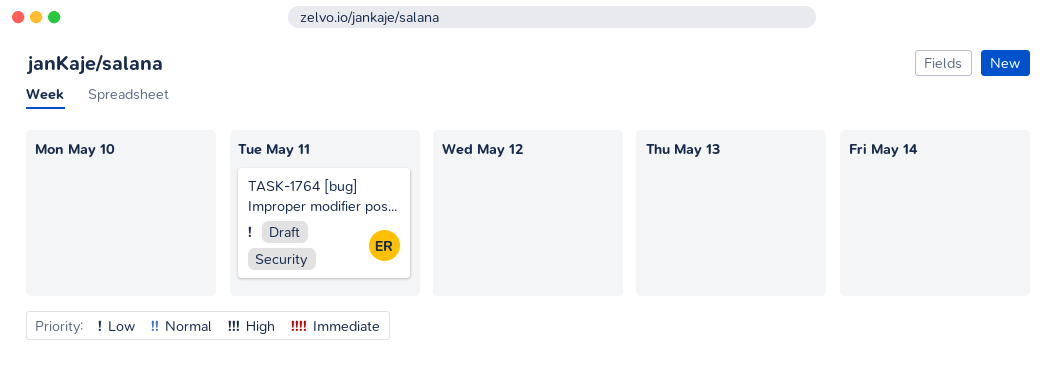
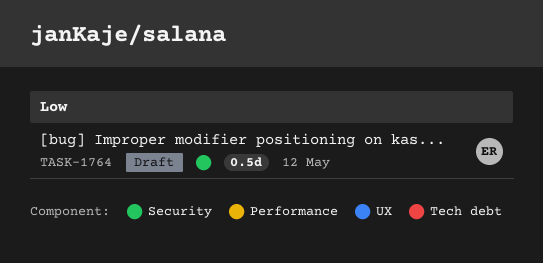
TASK-1764, due: May 11 -> May 12

